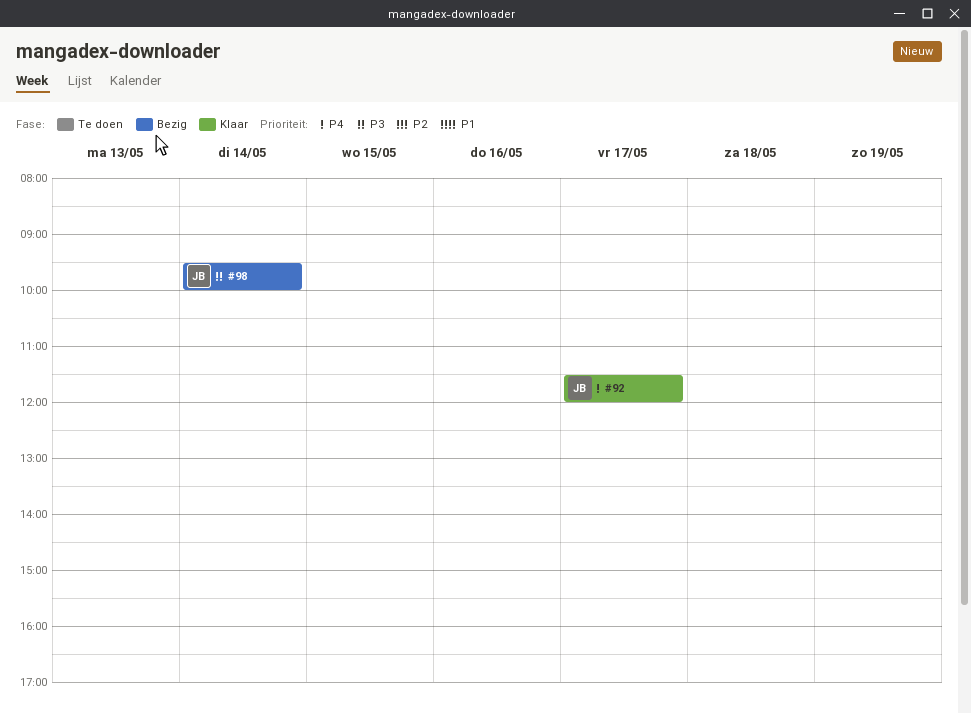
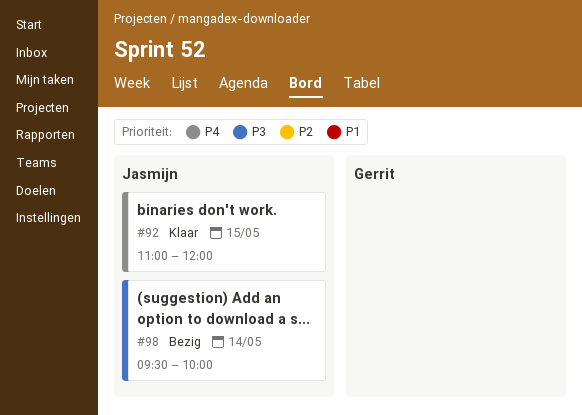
#92, day: May 17 -> May 15
#92, begins: 11:30 -> 11:00

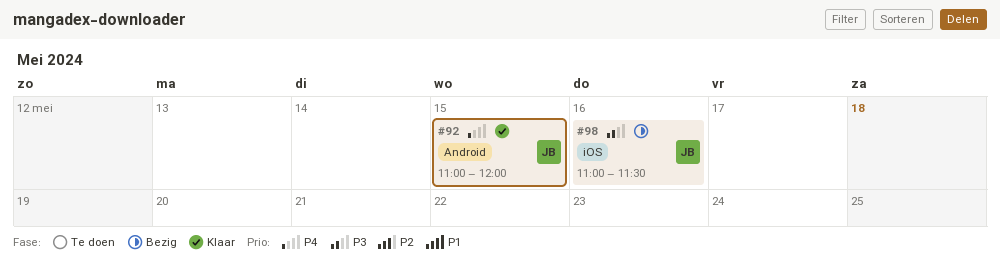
#98, day: May 14 -> May 16
#98, begins: 09:30 -> 11:00
#98, ends: 10:00 -> 11:30

